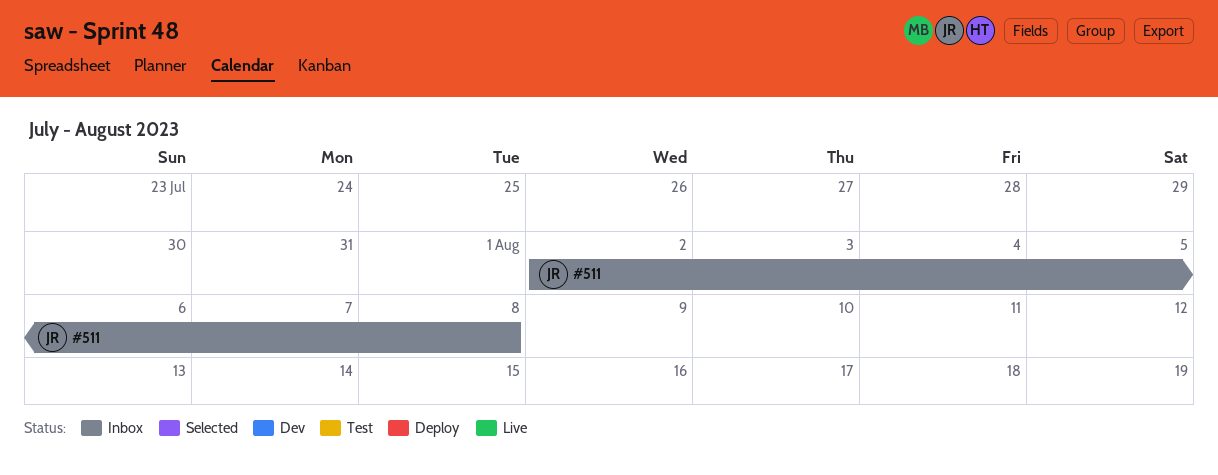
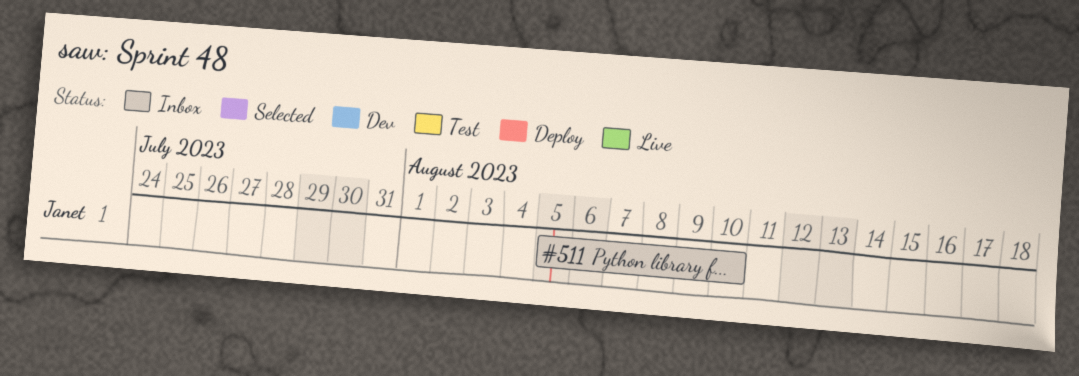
#511, start: Aug 2 -> Aug 5
#511, due: Aug 8 -> Aug 10

